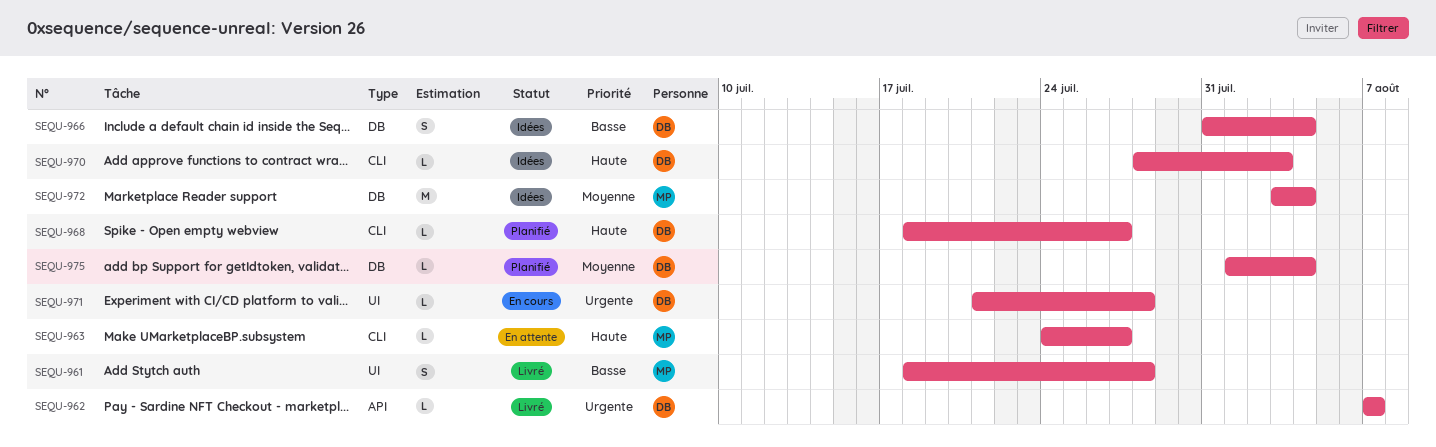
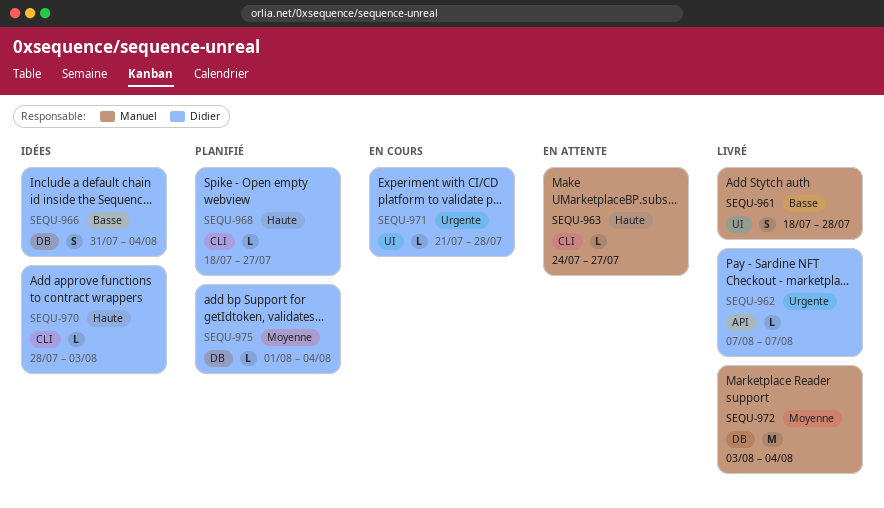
SEQU-972, status: Idées -> Livré

